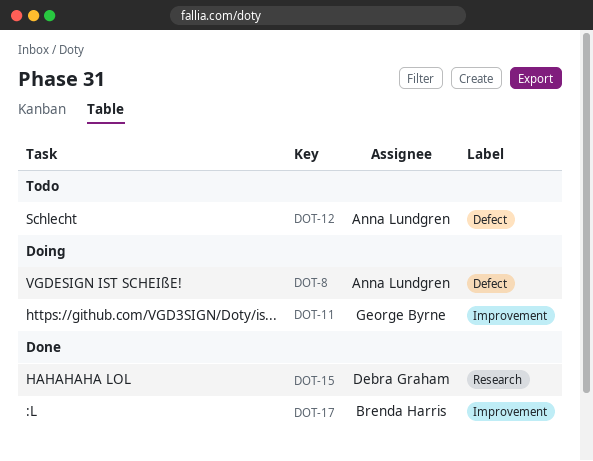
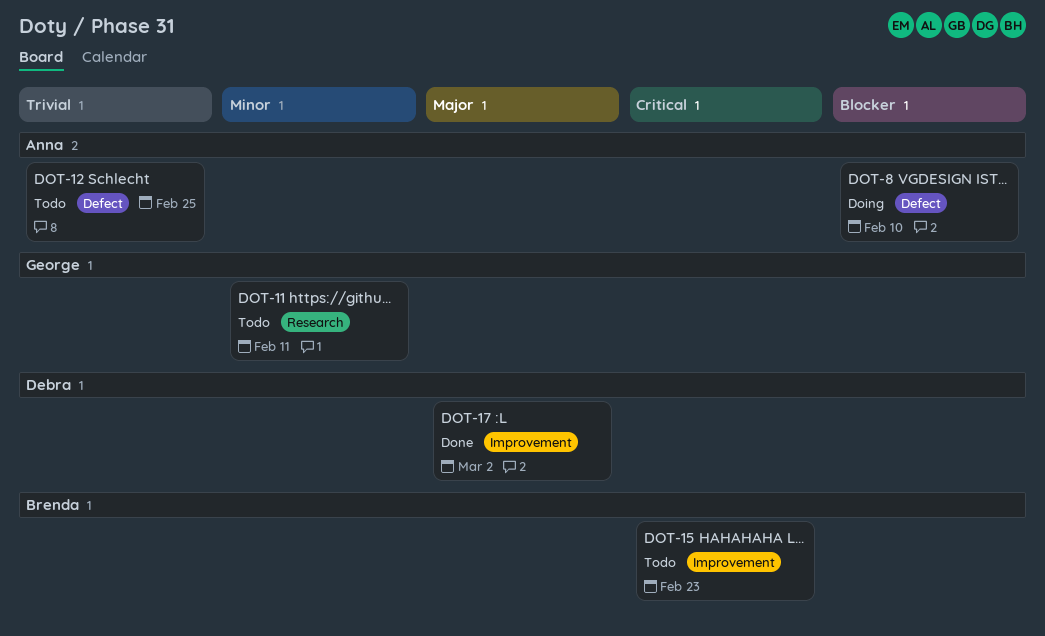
DOT-11, status: Doing -> Todo
DOT-11, label: Improvement -> Research
DOT-15, status: Done -> Todo
DOT-15, owner: Debra Graham -> Brenda Harris
DOT-15, label: Research -> Improvement
DOT-17, owner: Brenda Harris -> Debra Graham

